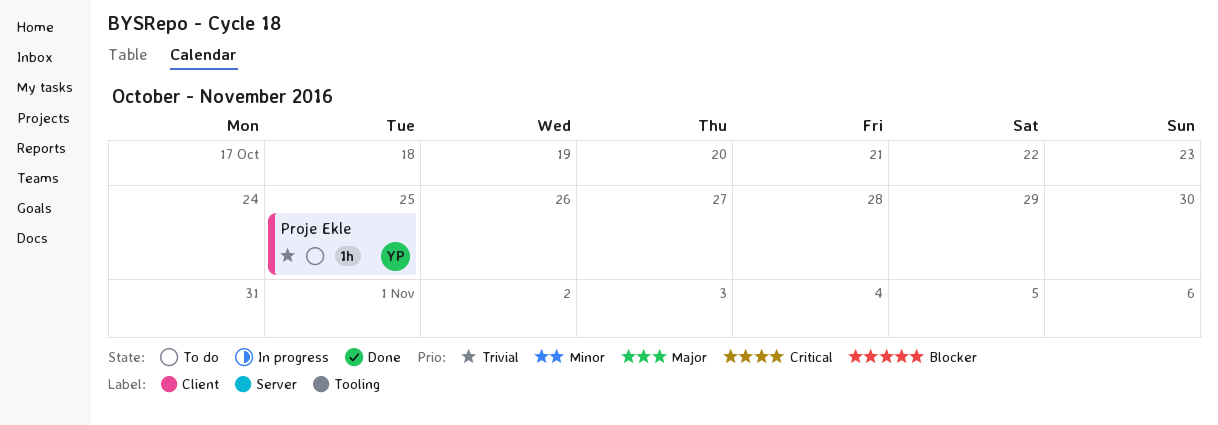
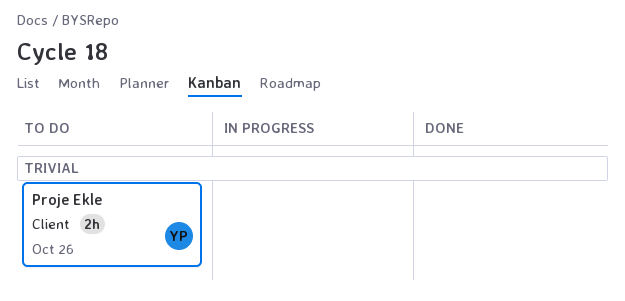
Proje Ekle, estimate: 1h -> 2h
Proje Ekle, due: Oct 25 -> Oct 26

